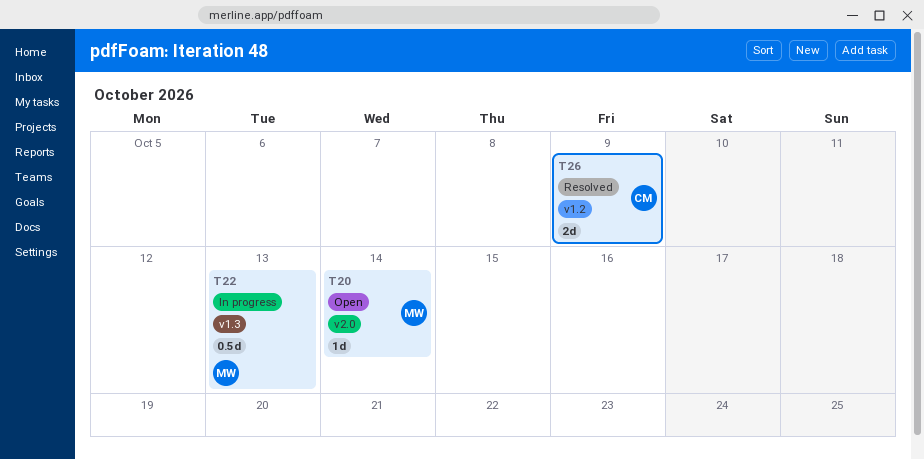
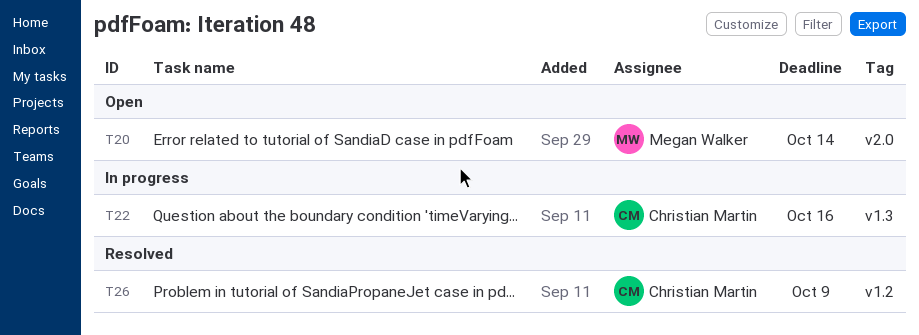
T22, owner: Megan Walker -> Christian Martin
T22, due: Oct 13 -> Oct 16

